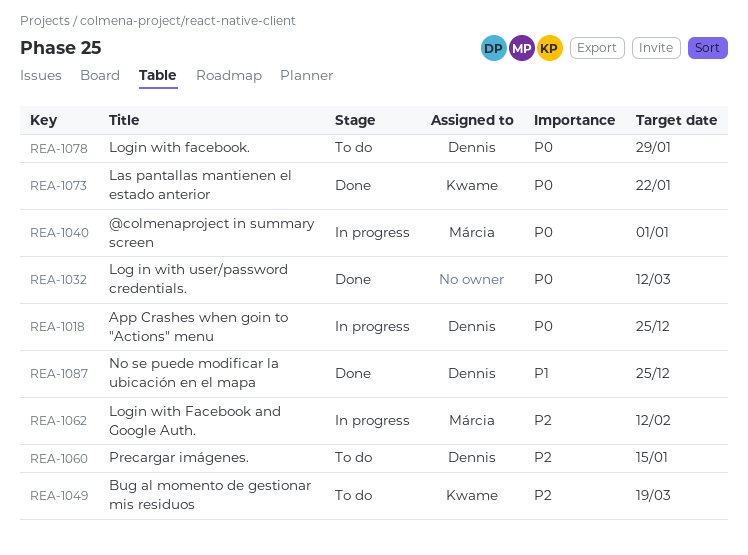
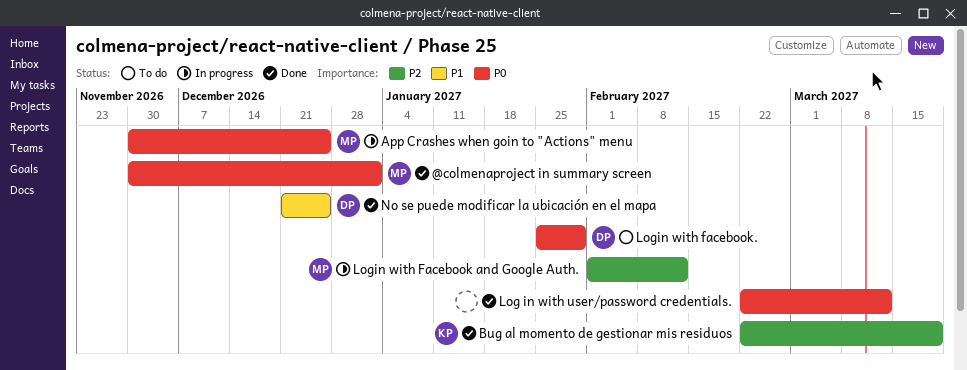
@colmenaproject in summary screen, status: In progress -> Done
App Crashes when goin to "Actions" menu, owner: Dennis -> Márcia
Bug al momento de gestionar mis residuos, status: To do -> Done
Las pantallas mantienen el estado anterior: present -> none
Precargar imágenes.: present -> none

